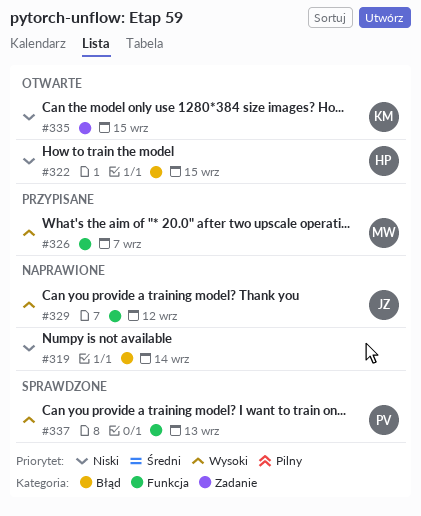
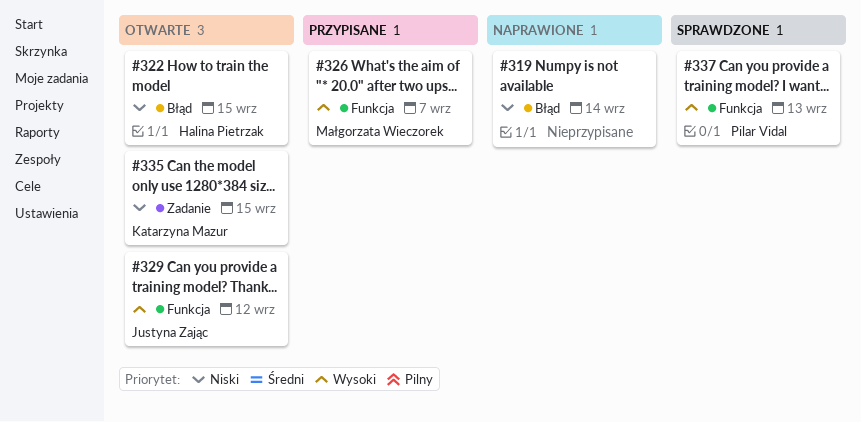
#329, status: Naprawione -> Otwarte

